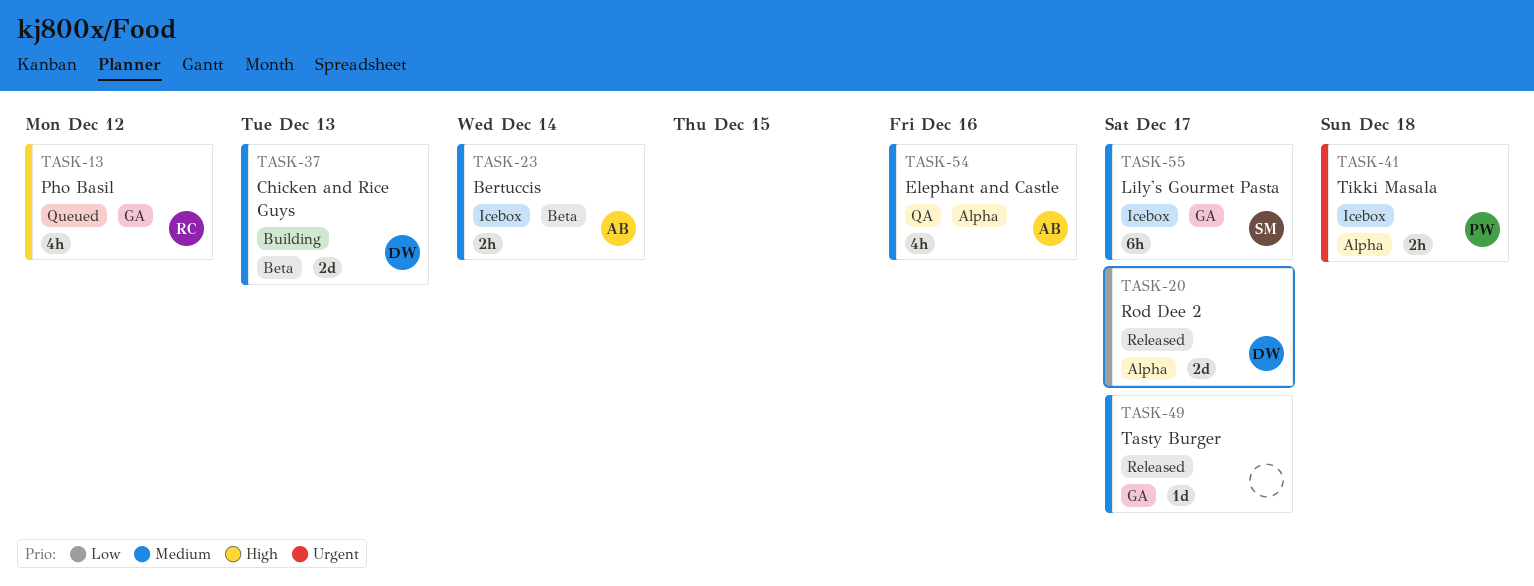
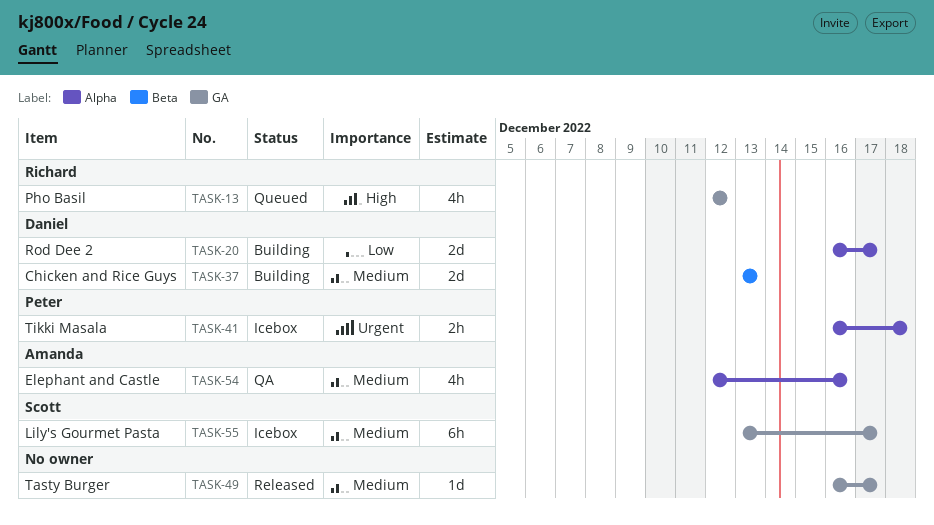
TASK-20, status: Released -> Building
TASK-23: present -> none

